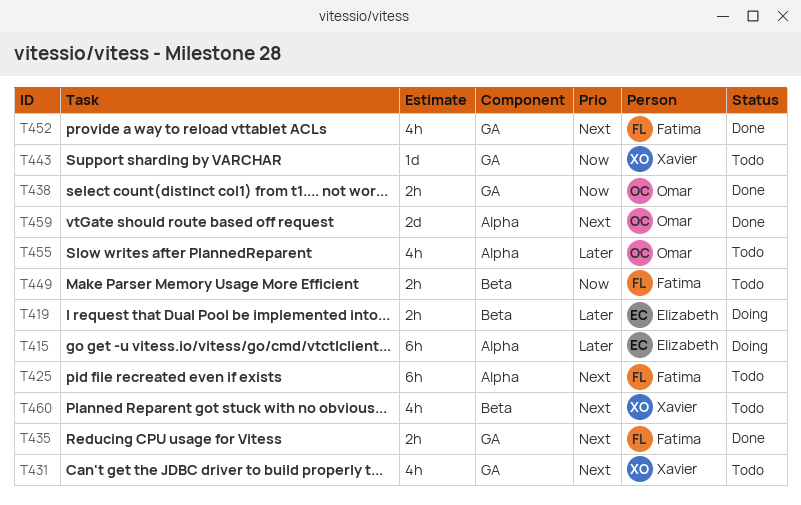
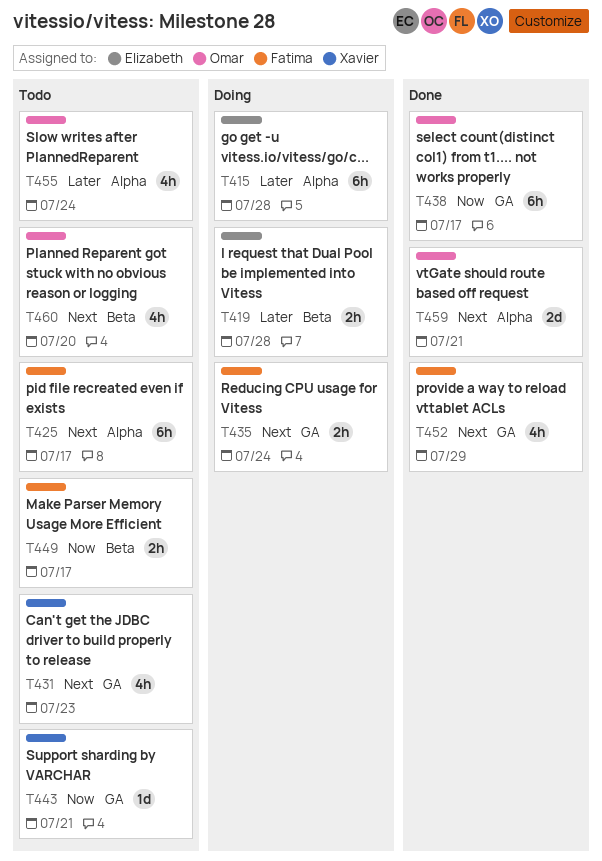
T435, status: Done -> Doing
T438, estimate: 2h -> 6h
T460, owner: Xavier -> Omar

